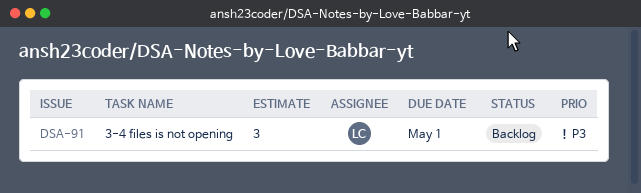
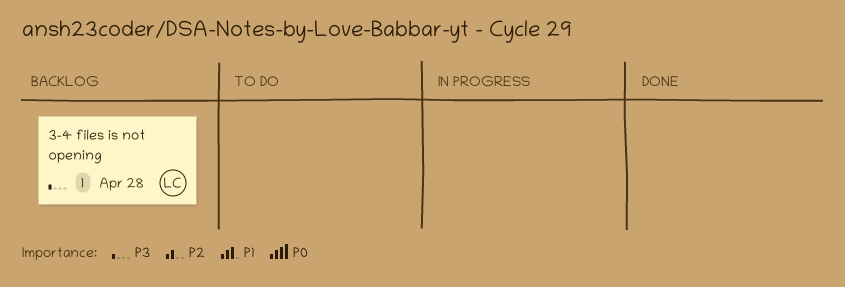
3-4 files is not opening, estimate: 3 -> 1
3-4 files is not opening, due: May 1 -> Apr 28

